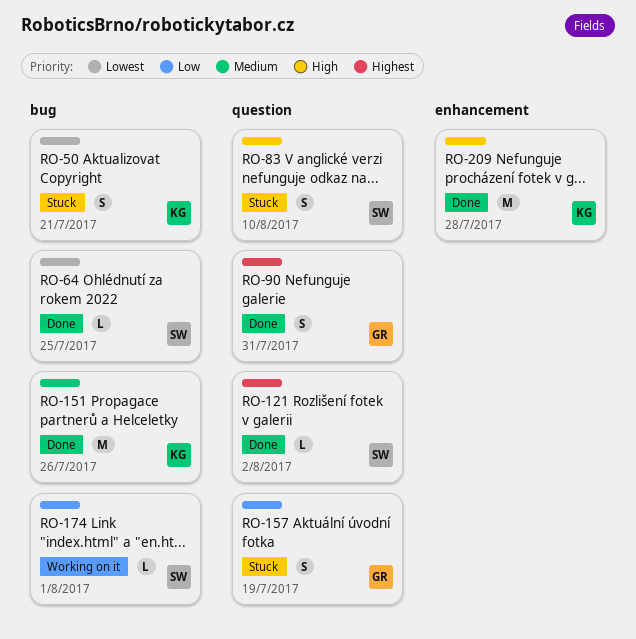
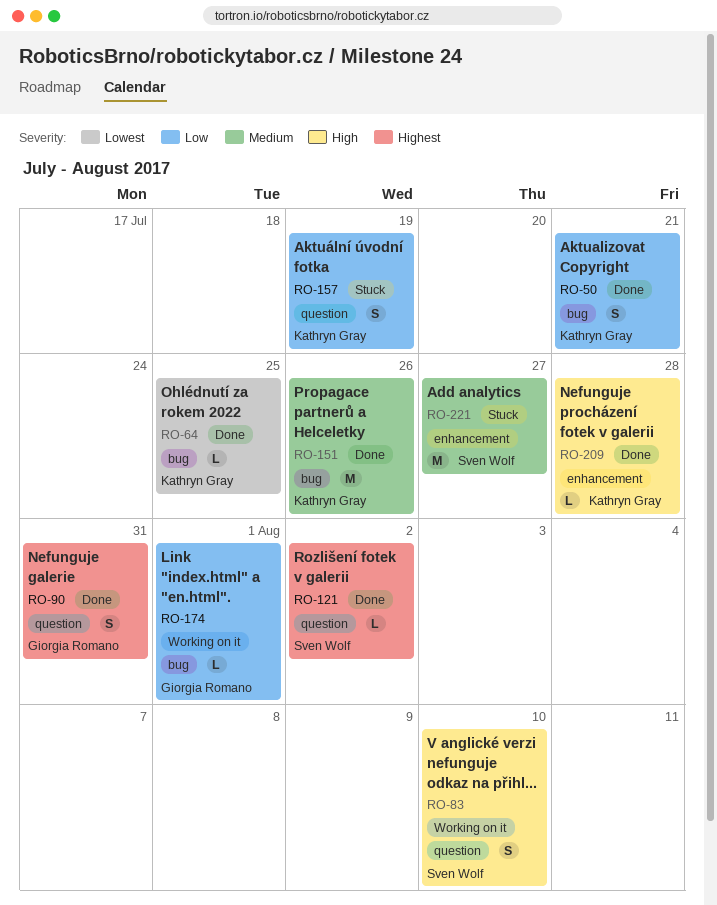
RO-50, status: Stuck -> Done
RO-50, priority: Lowest -> Low
RO-64, owner: Sven Wolf -> Kathryn Gray
RO-83, status: Stuck -> Working on it
RO-157, owner: Giorgia Romano -> Kathryn Gray
RO-174, owner: Sven Wolf -> Giorgia Romano
RO-209, estimate: M -> L
RO-221: none -> present

